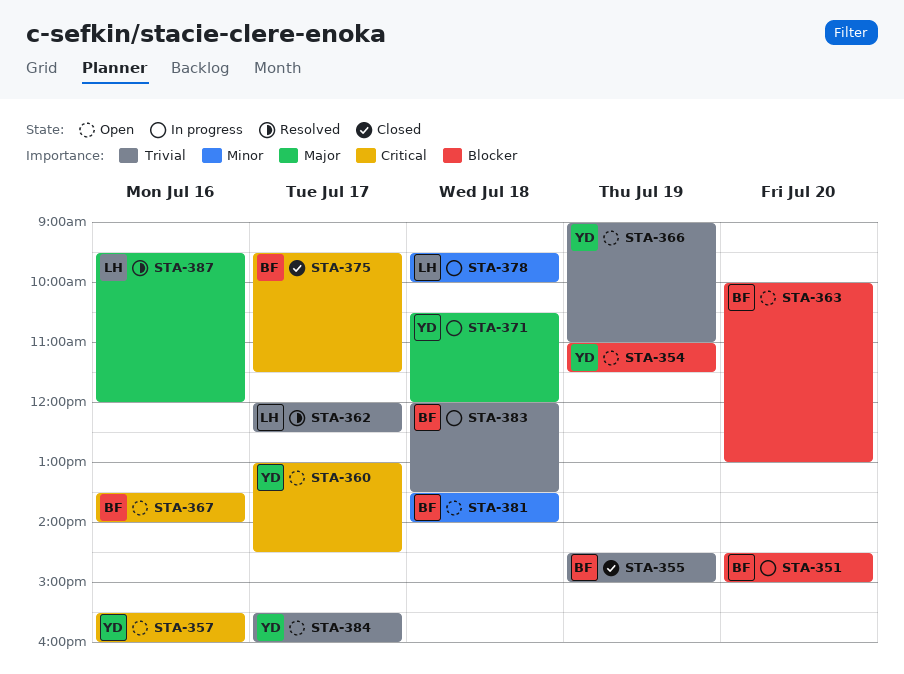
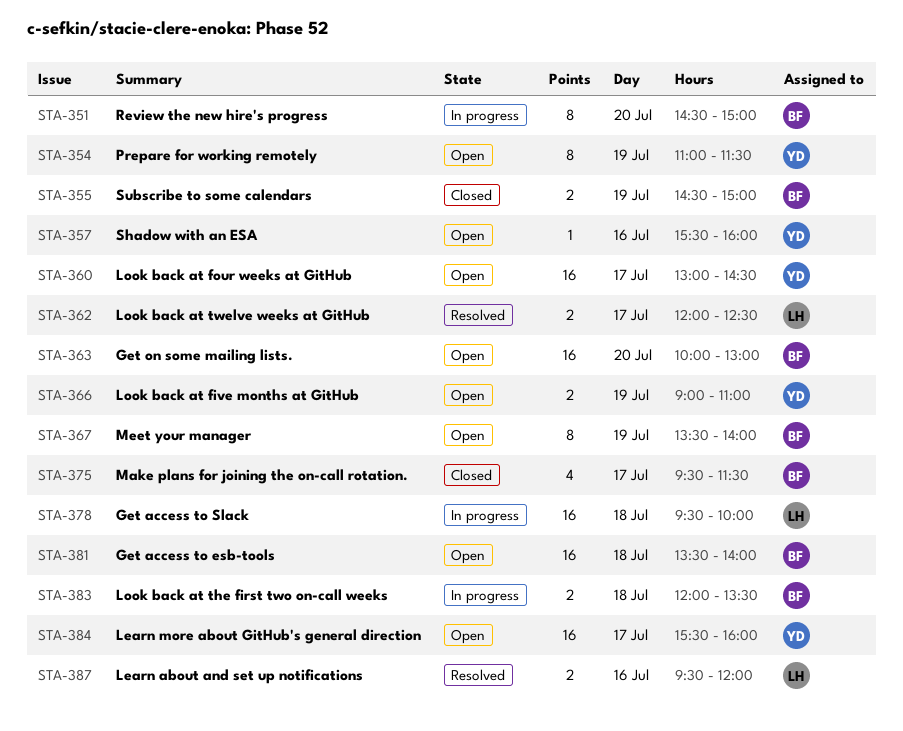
STA-367, day: Jul 16 -> Jul 19
STA-371: present -> none

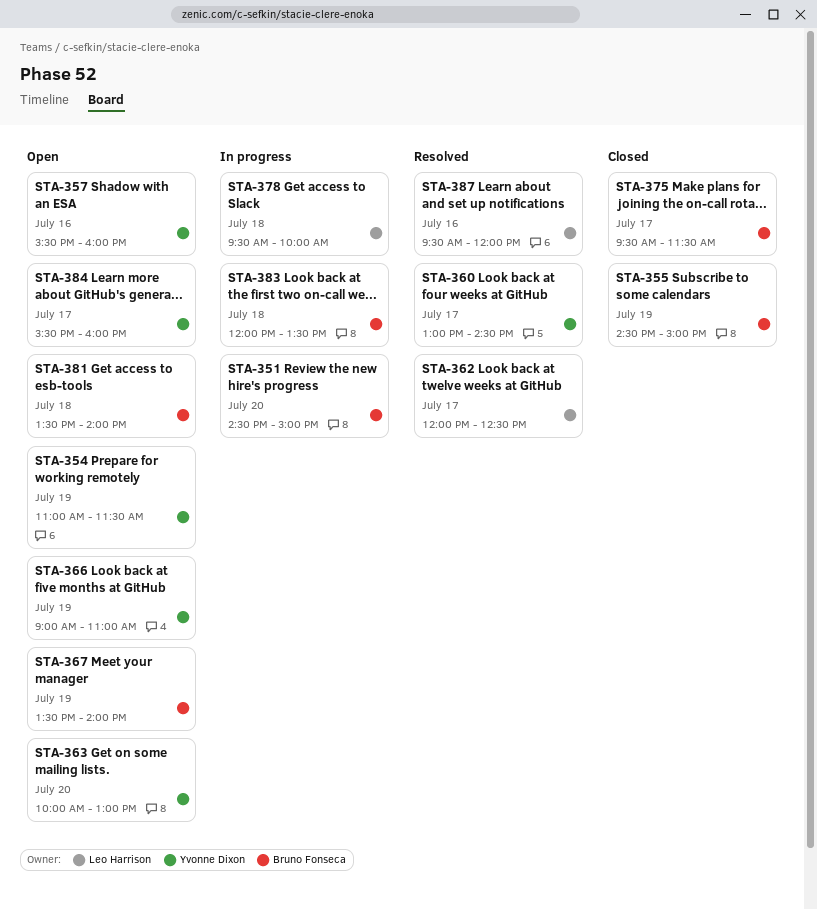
STA-360, status: Open -> Resolved
STA-363, owner: Bruno Fonseca -> Yvonne Dixon

